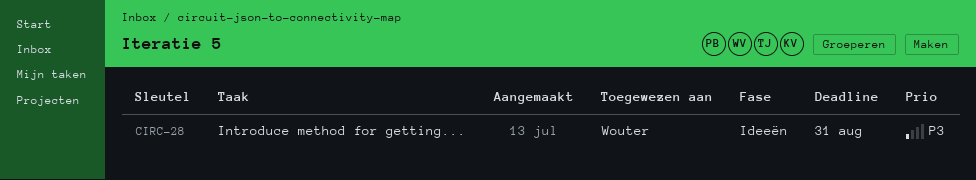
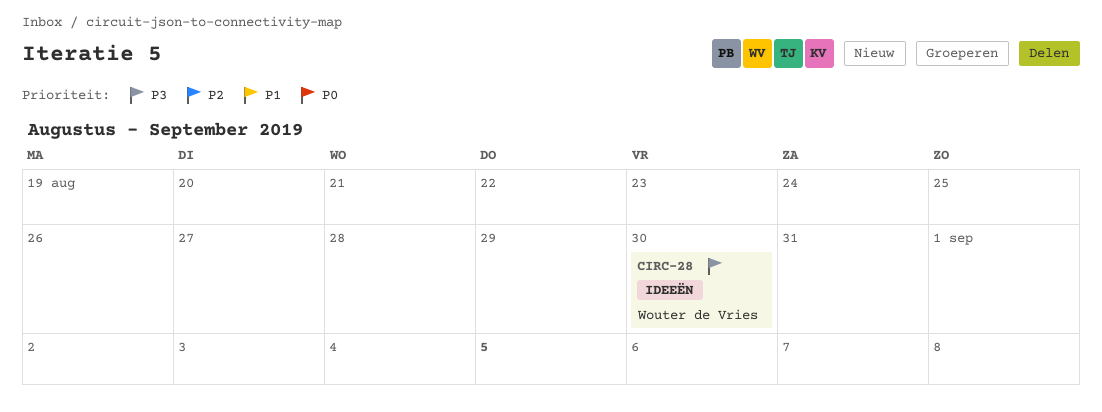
CIRC-28, due: Aug 31 -> Aug 30

